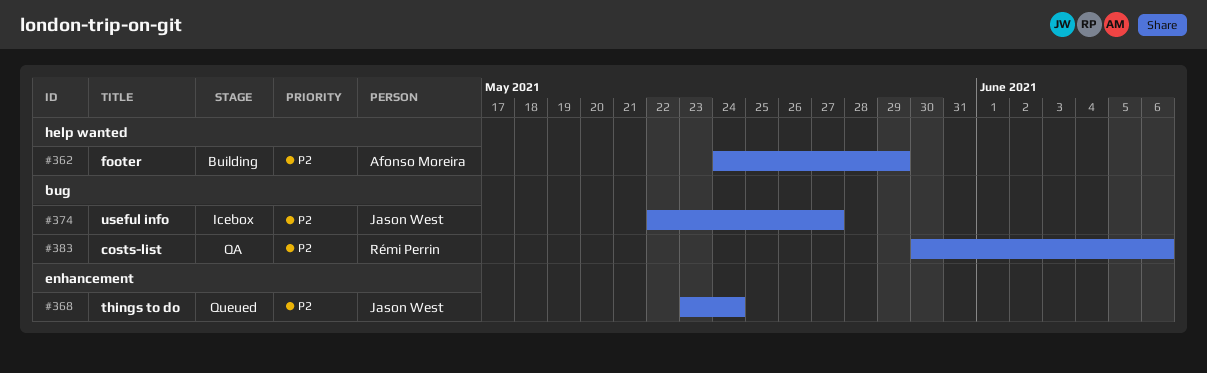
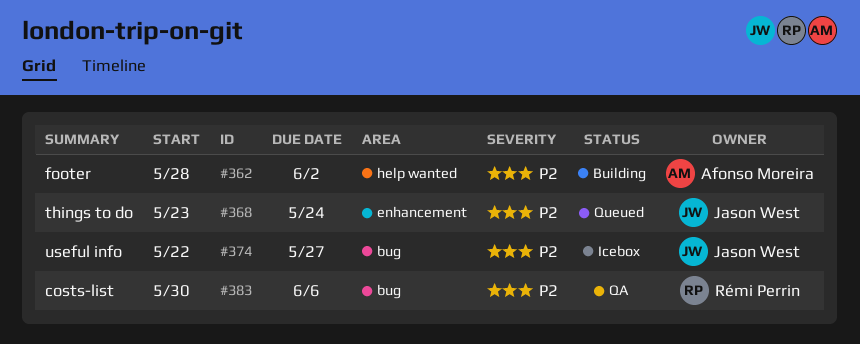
#362, start: May 24 -> May 28
#362, due: May 29 -> Jun 2

